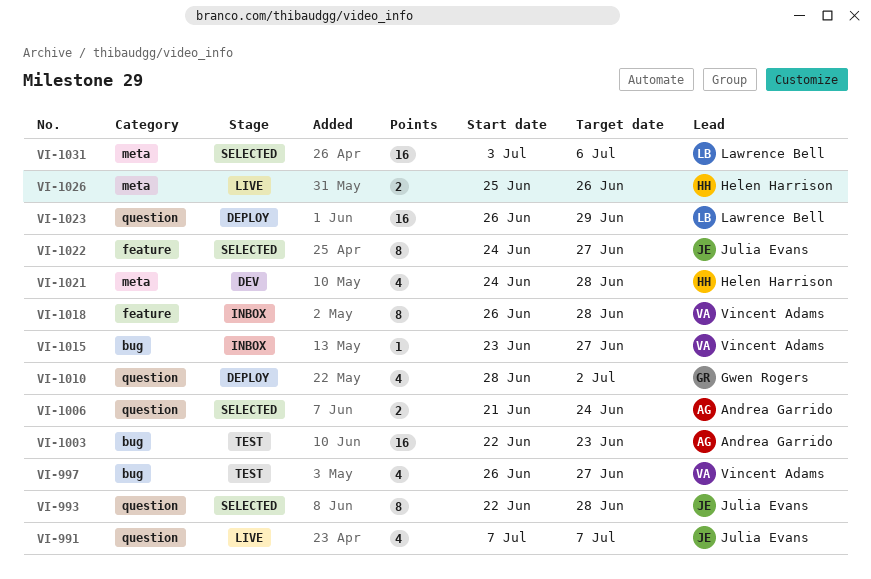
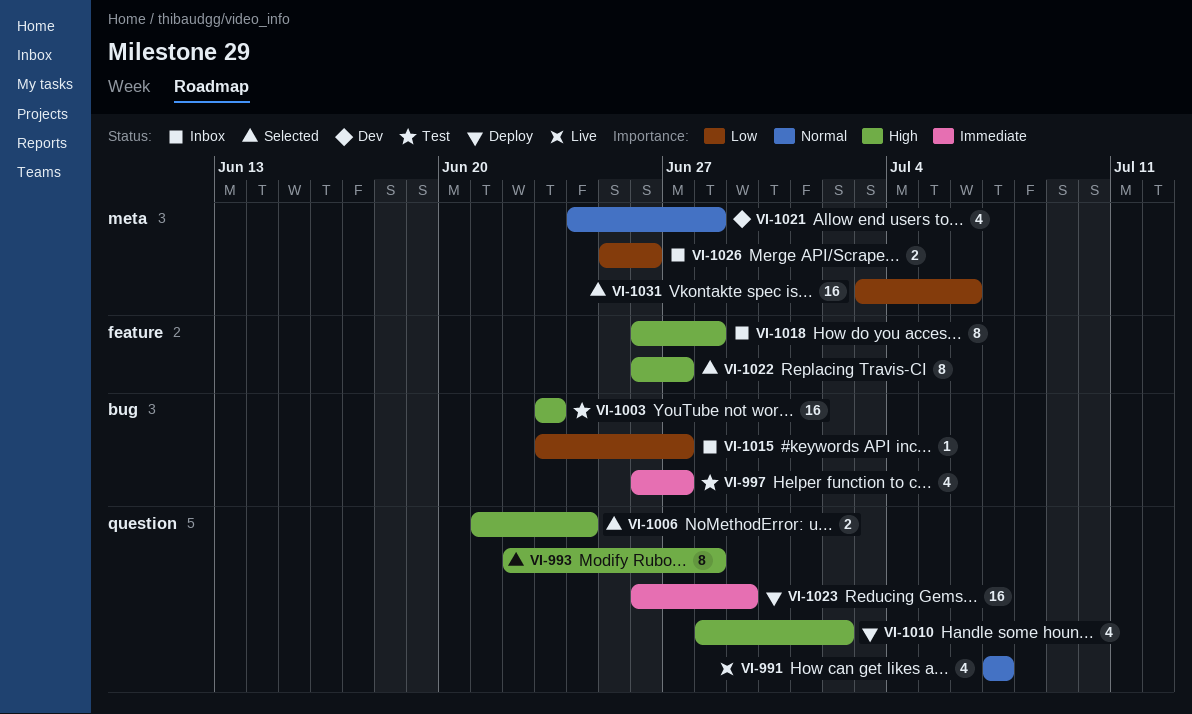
VI-1003, start: Jun 22 -> Jun 23
VI-1022, start: Jun 24 -> Jun 26
VI-1026, status: Live -> Inbox

